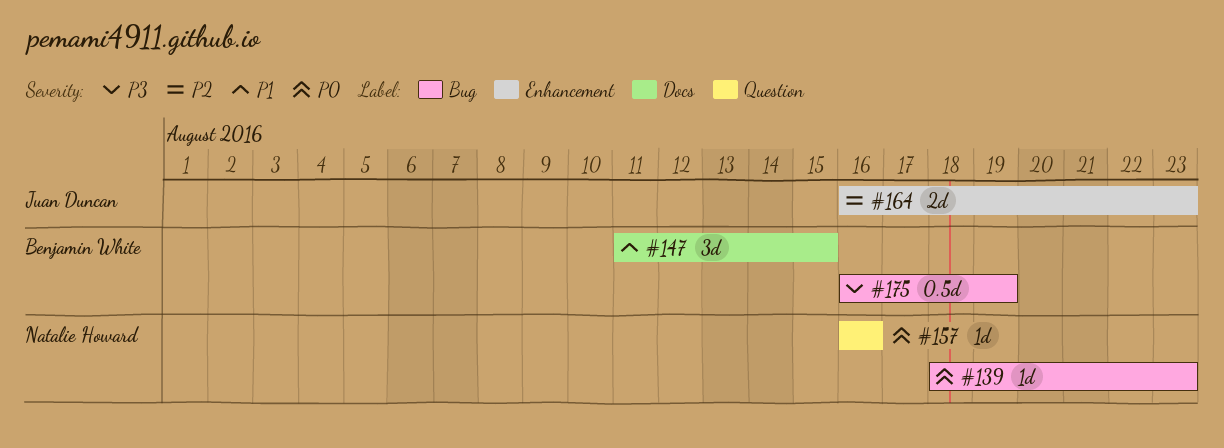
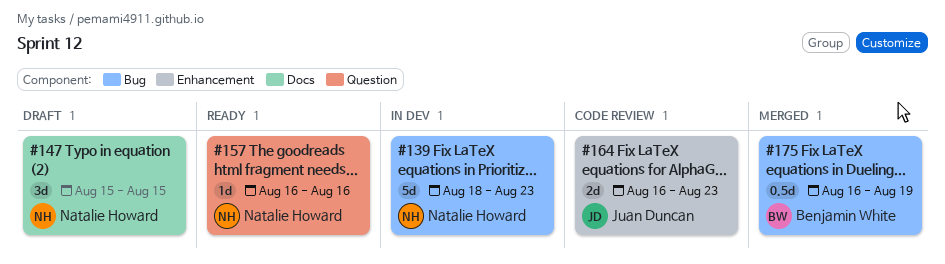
#139, estimate: 1d -> 5d
#147, owner: Benjamin White -> Natalie Howard
#147, start: Aug 11 -> Aug 15

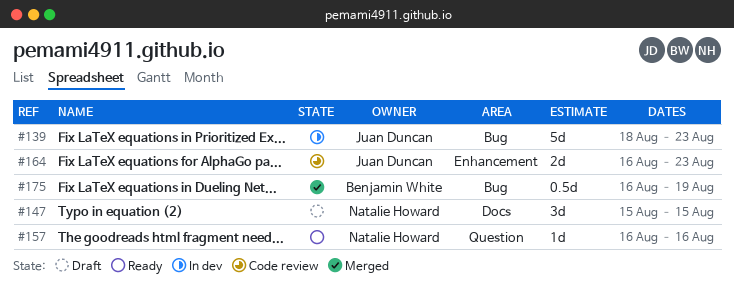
#139, owner: Natalie Howard -> Juan Duncan

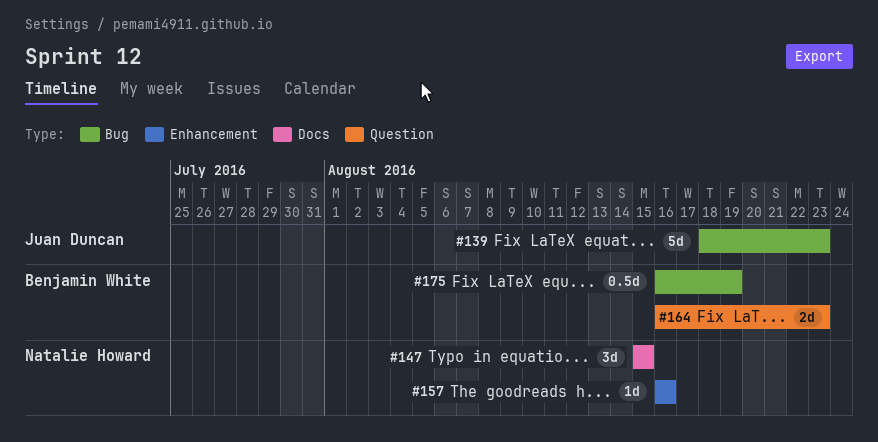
#157, label: Question -> Enhancement
#164, owner: Juan Duncan -> Benjamin White
#164, label: Enhancement -> Question

